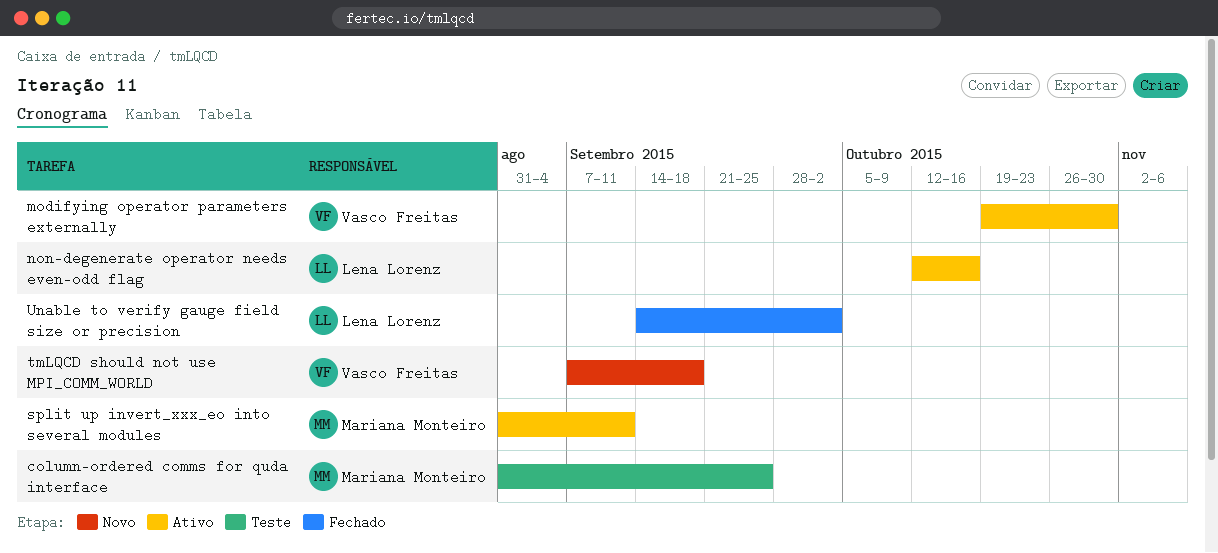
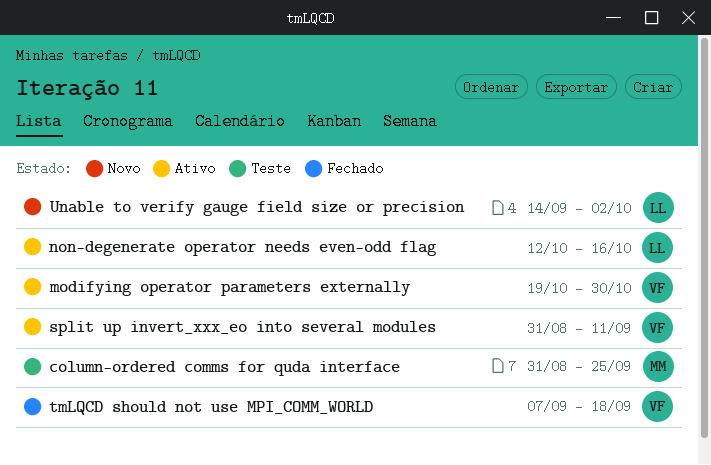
split up invert_xxx_eo into several modules, owner: Mariana Monteiro -> Vasco Freitas
tmLQCD should not use MPI_COMM_WORLD, status: Novo -> Fechado
Unable to verify gauge field size or precision, status: Fechado -> Novo

